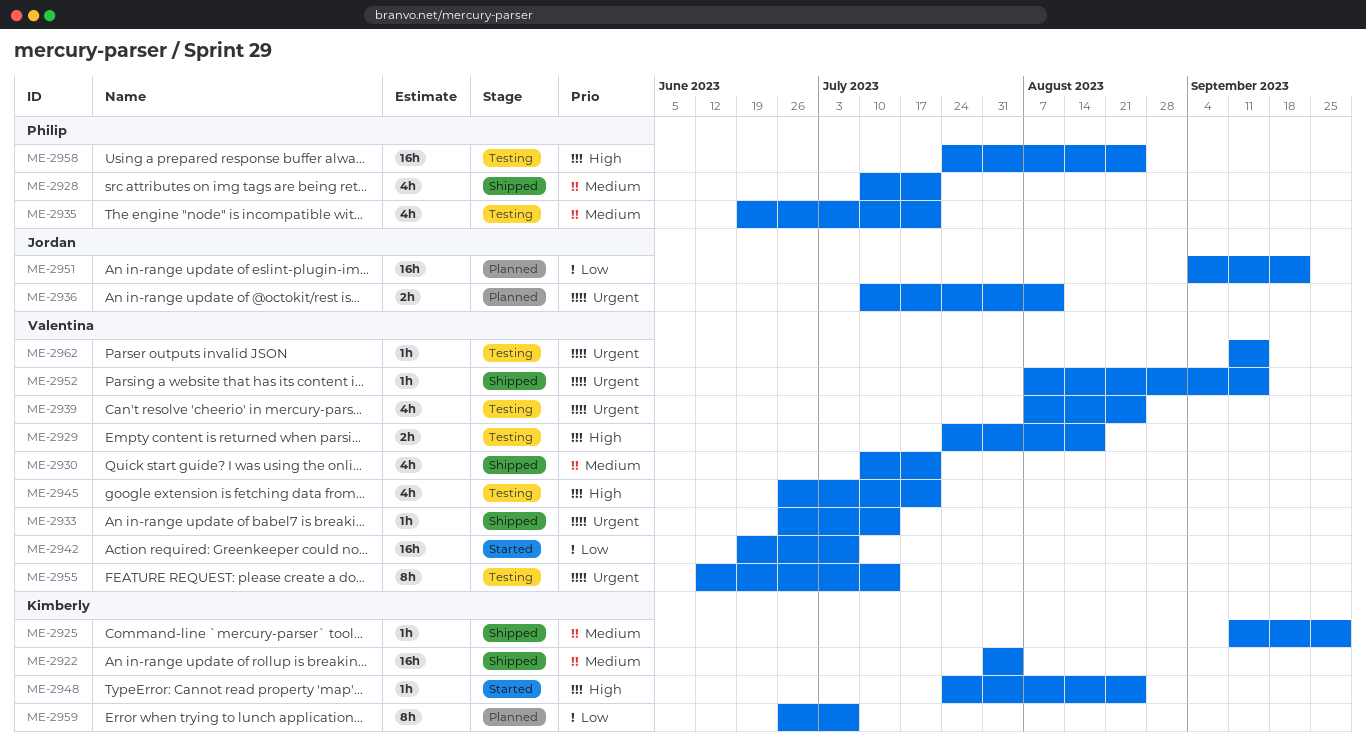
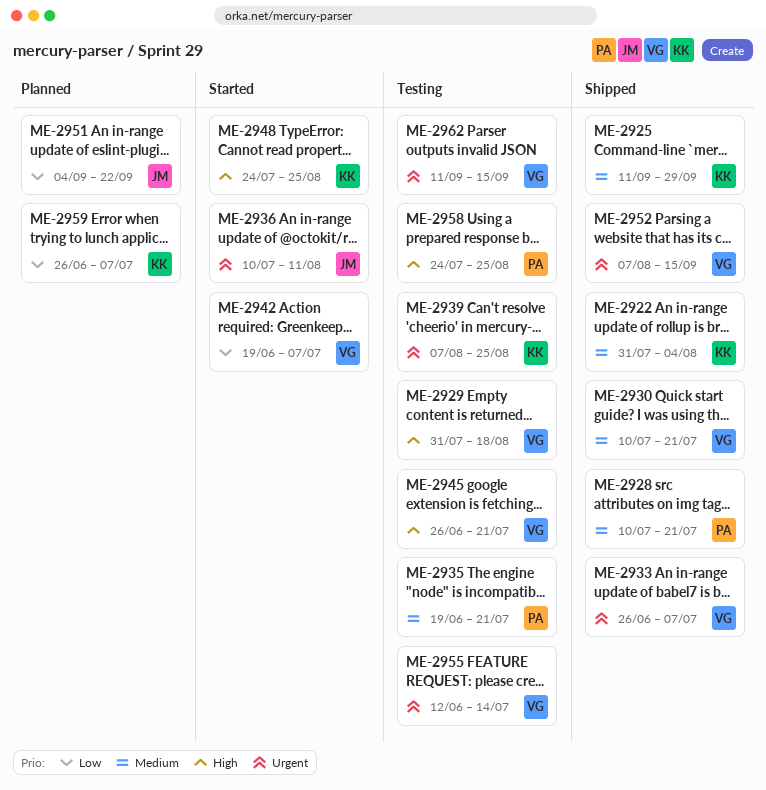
ME-2929, start: Jul 24 -> Jul 31
ME-2933, due: Jul 14 -> Jul 7
ME-2936, status: Planned -> Started
ME-2939, owner: Valentina -> Kimberly

